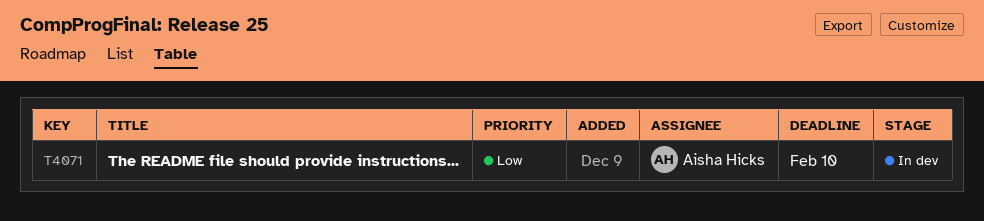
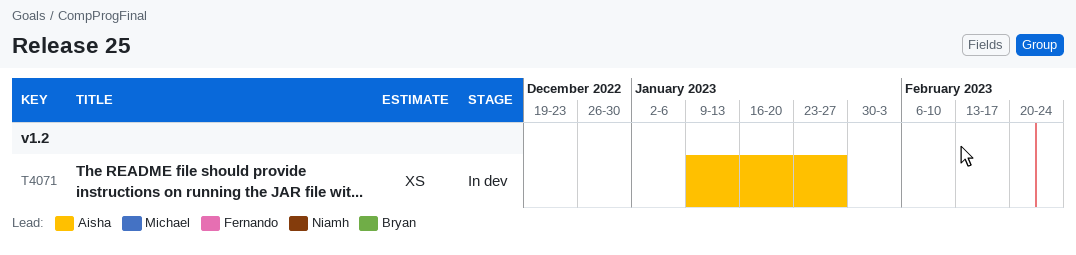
T4071, due: Feb 10 -> Jan 27

